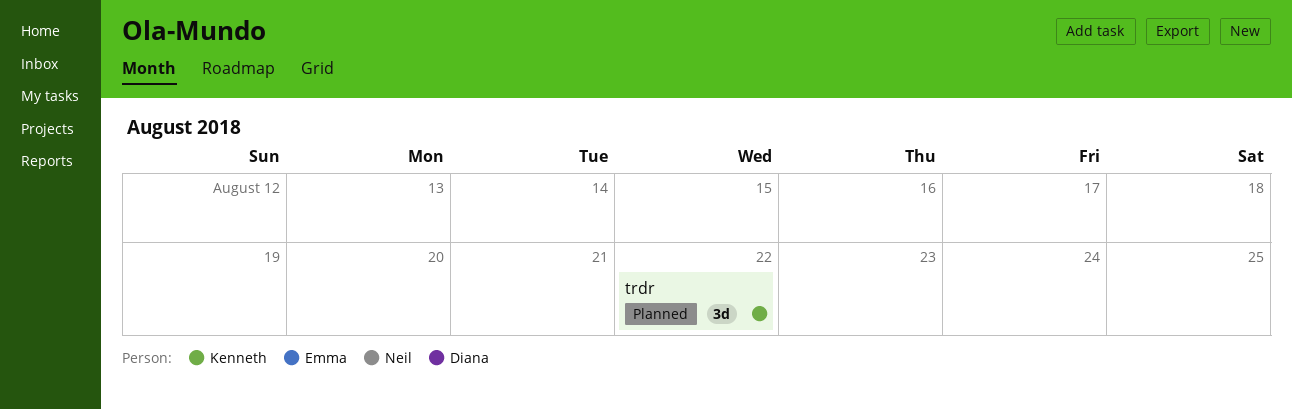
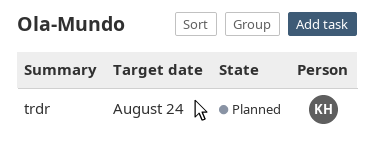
trdr, due: Aug 22 -> Aug 24

